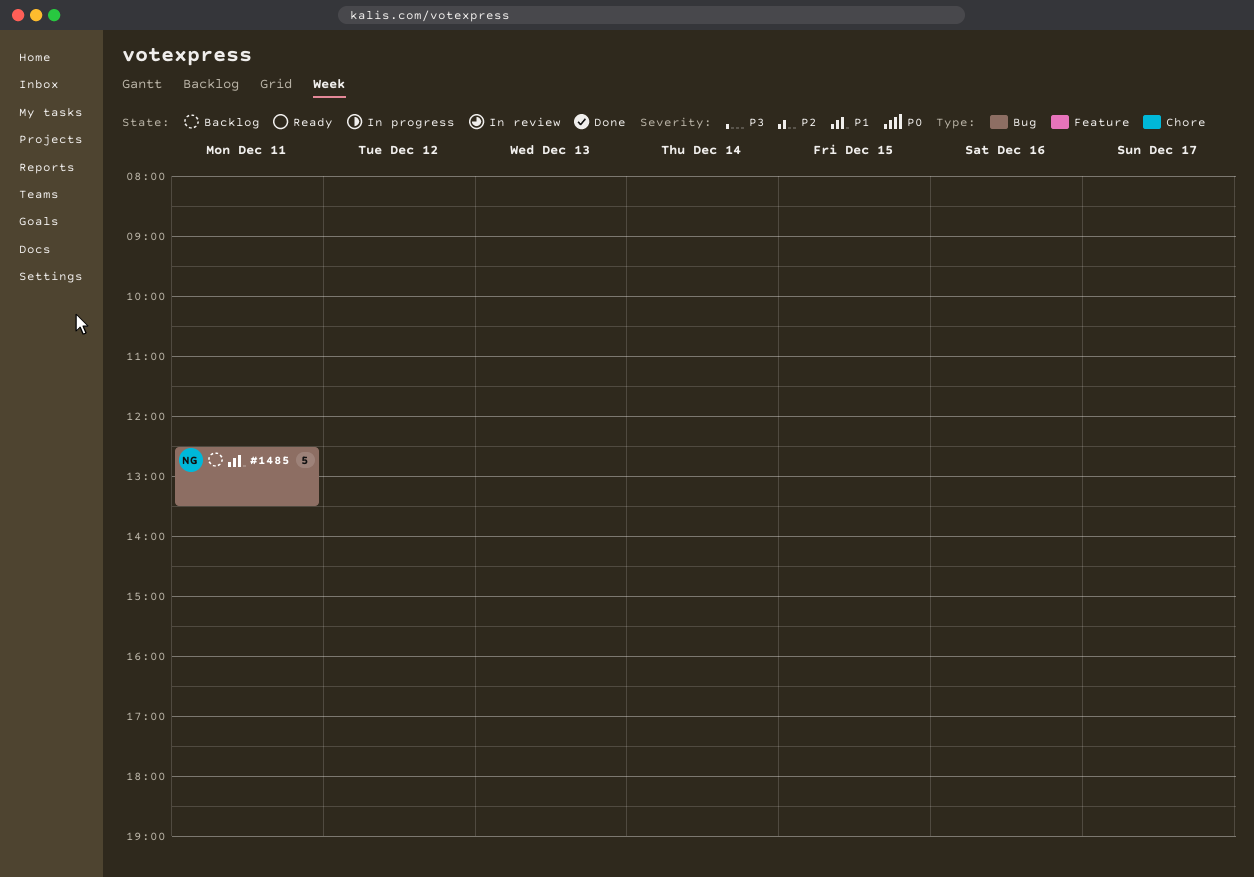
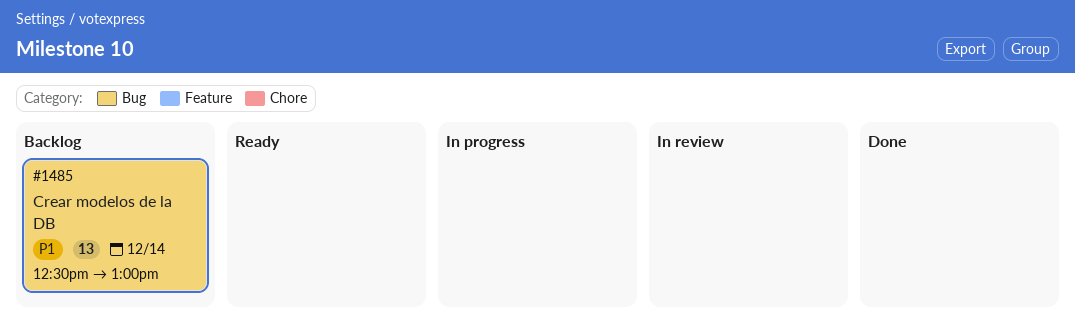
#1485, estimate: 5 -> 13
#1485, day: Dec 11 -> Dec 14
#1485, ends: 13:30 -> 13:00

